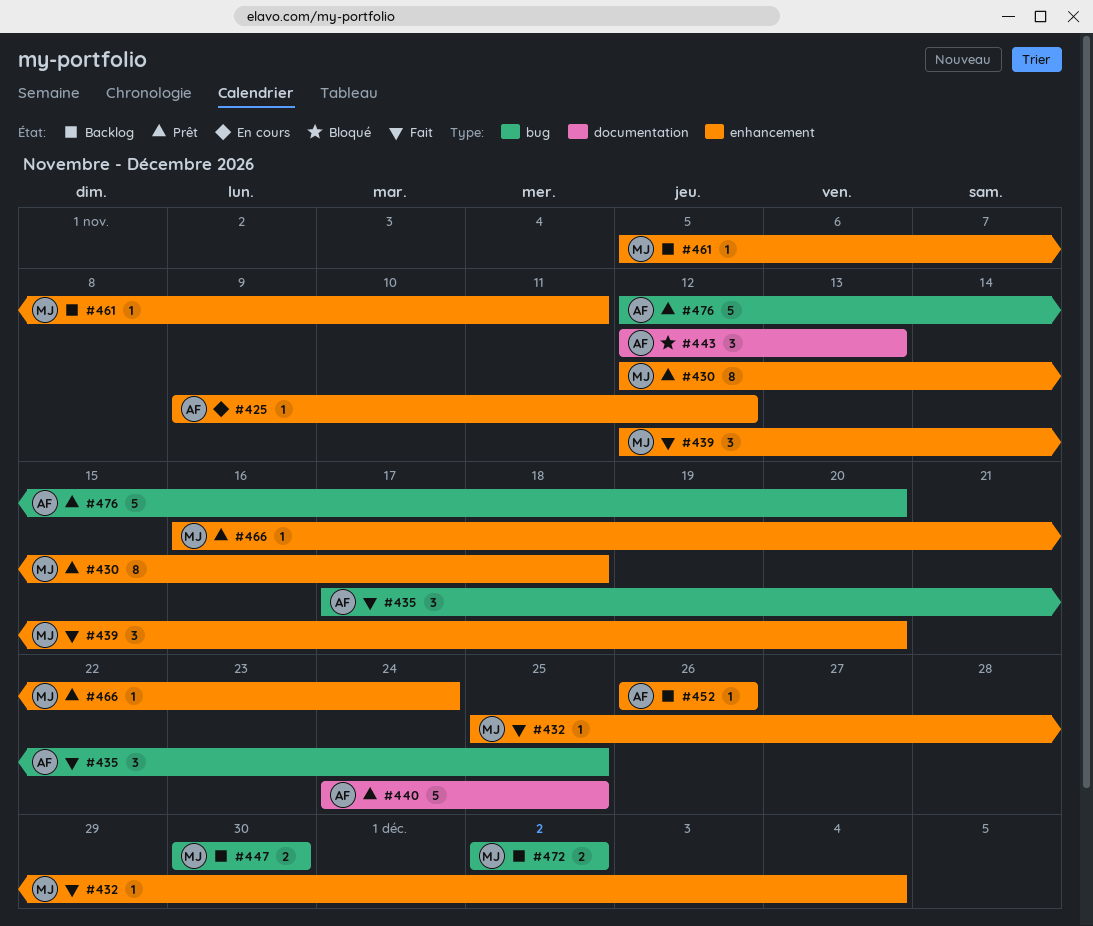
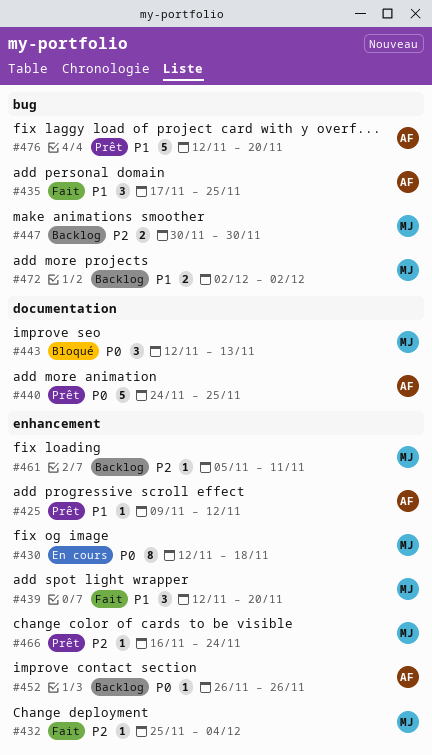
#425, status: En cours -> Prêt
#430, status: Prêt -> En cours
#443, owner: AF -> MJ

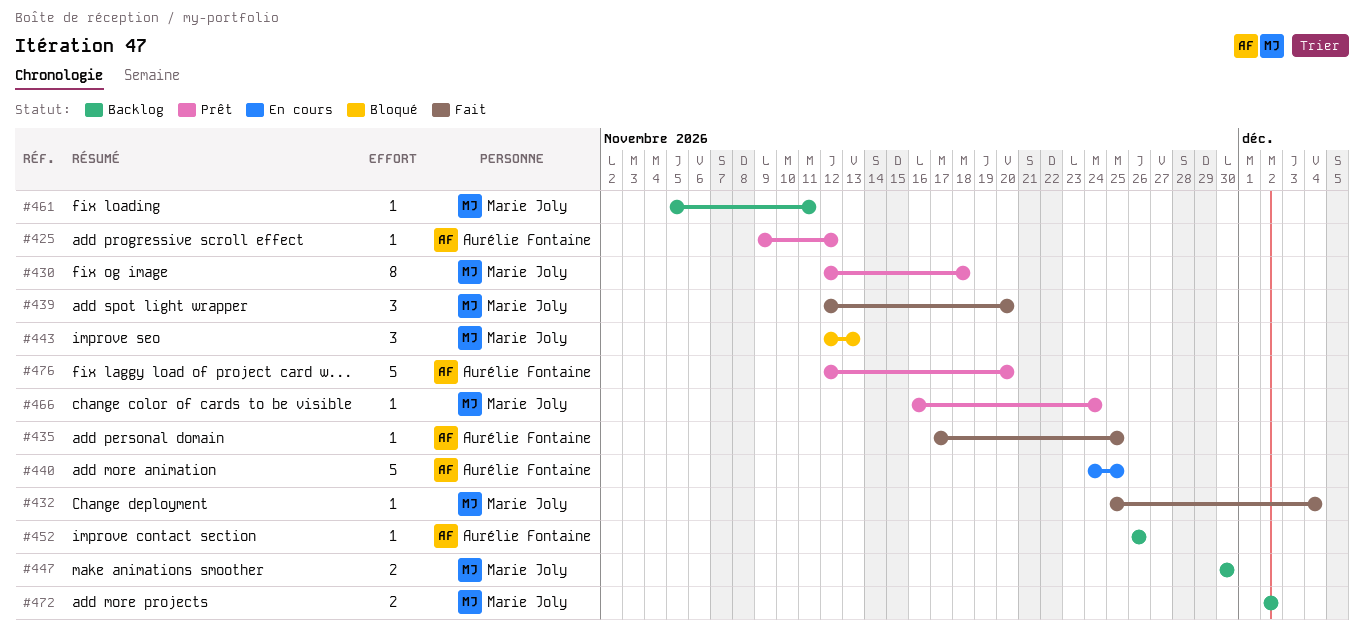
#430, status: En cours -> Prêt
#435, estimate: 3 -> 1
#440, status: Prêt -> En cours

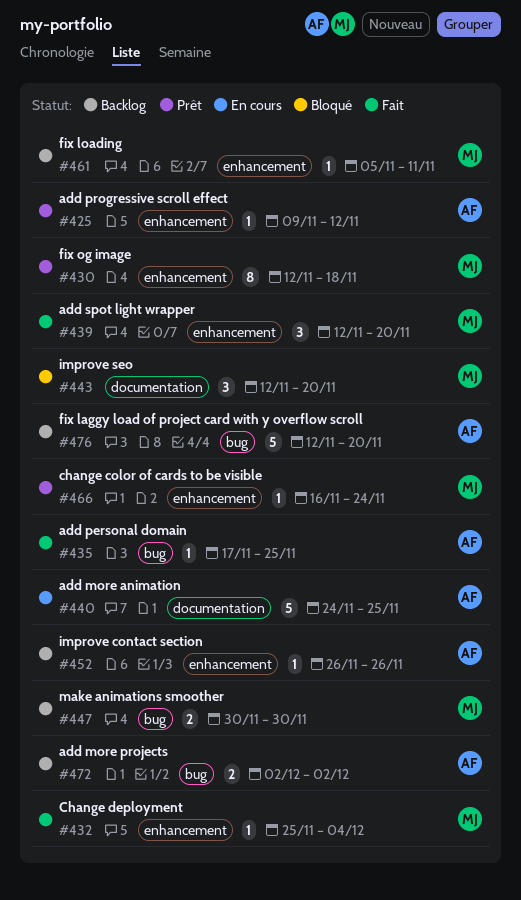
#443, due: Nov 13 -> Nov 20
#472, owner: Marie Joly -> Aurélie Fontaine
#476, status: Prêt -> Backlog

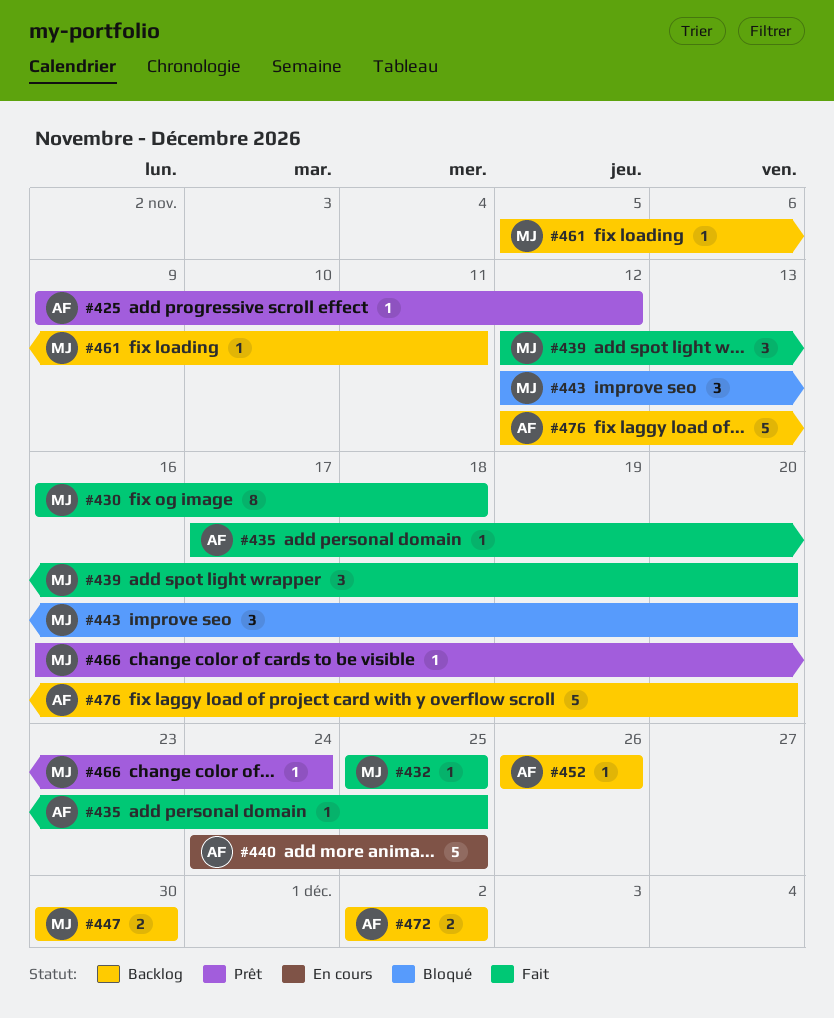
#430, status: Prêt -> Fait
#430, start: Nov 12 -> Nov 16
#432, due: Dec 4 -> Nov 25

